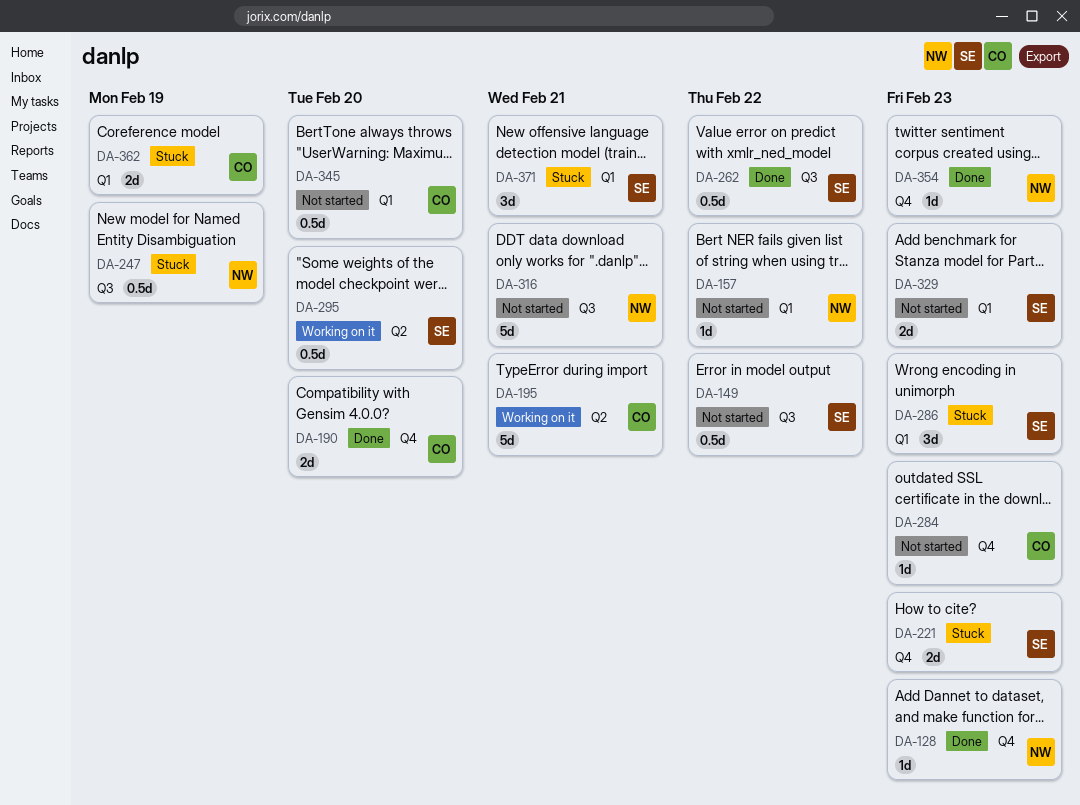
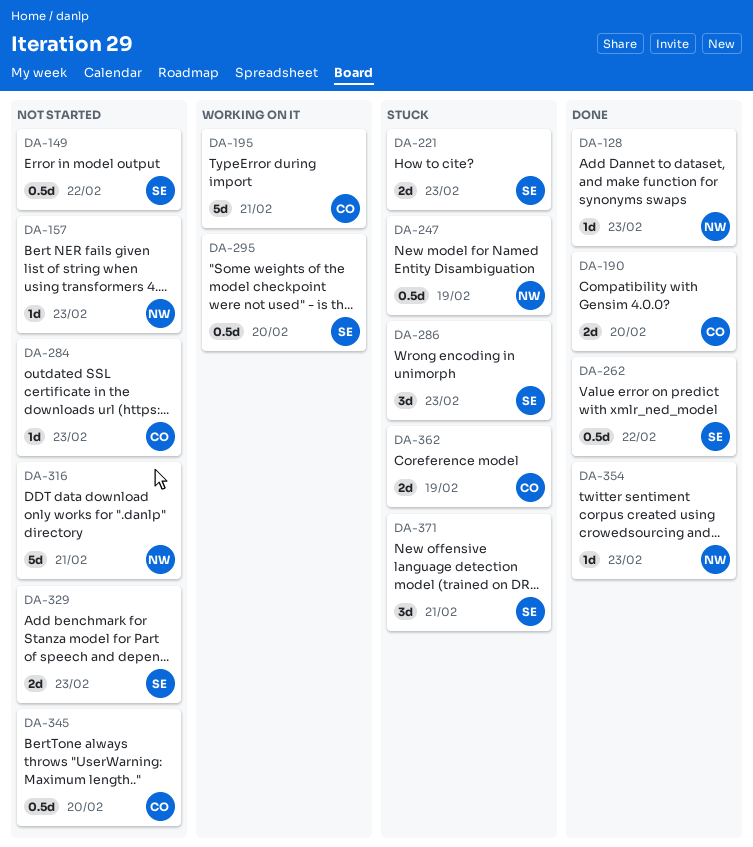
DA-157, due: Feb 22 -> Feb 23

